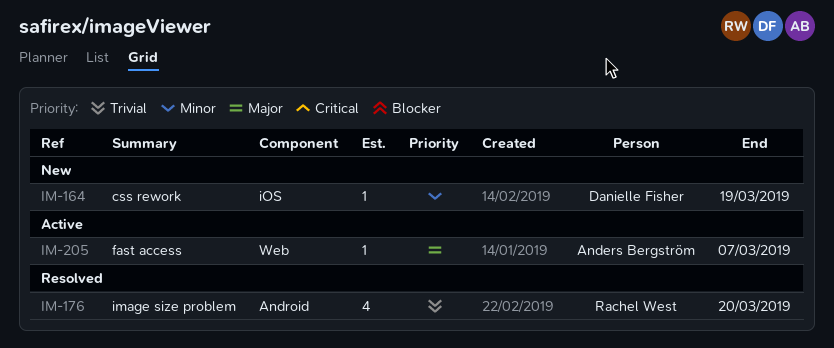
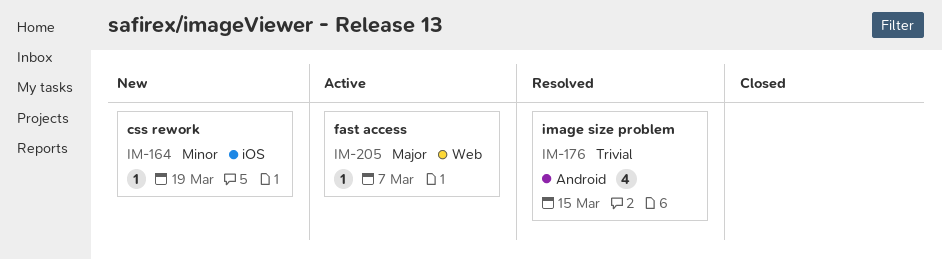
IM-176, due: Mar 20 -> Mar 15

